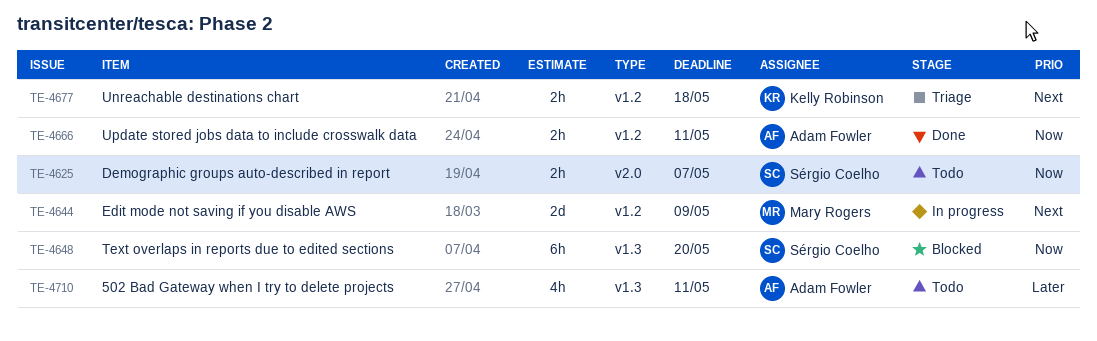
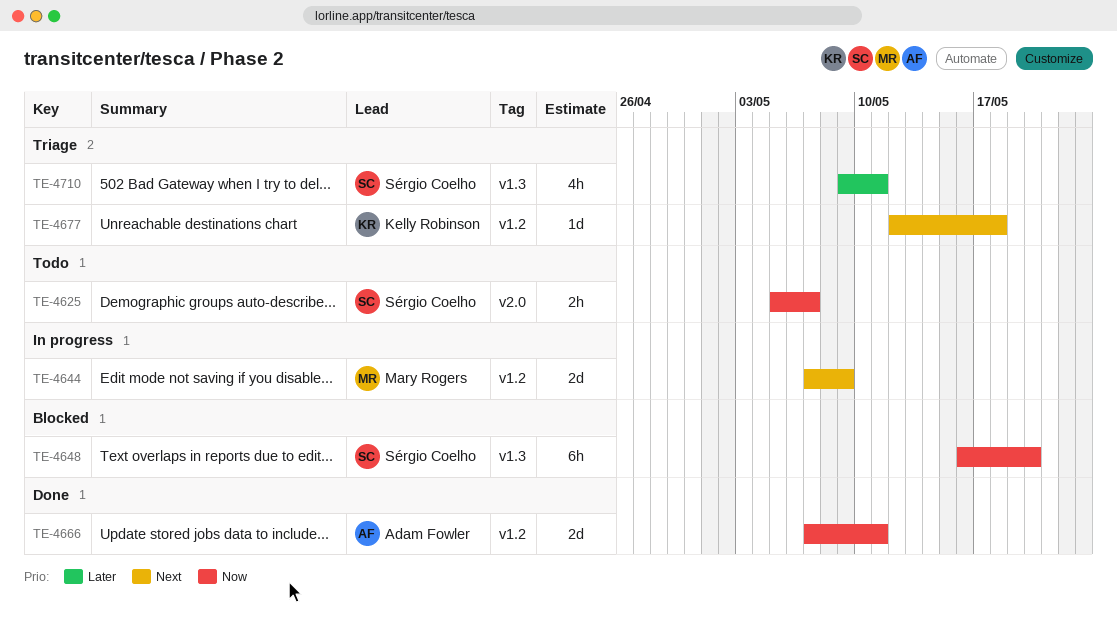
TE-4666, estimate: 2h -> 2d
TE-4677, estimate: 2h -> 1d
TE-4710, status: Todo -> Triage
TE-4710, owner: Adam Fowler -> Sérgio Coelho

